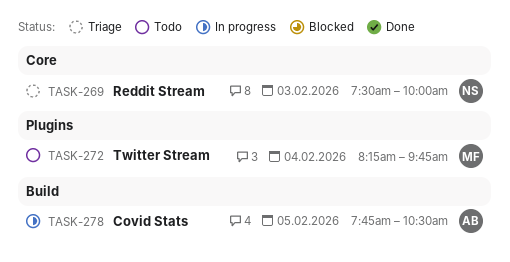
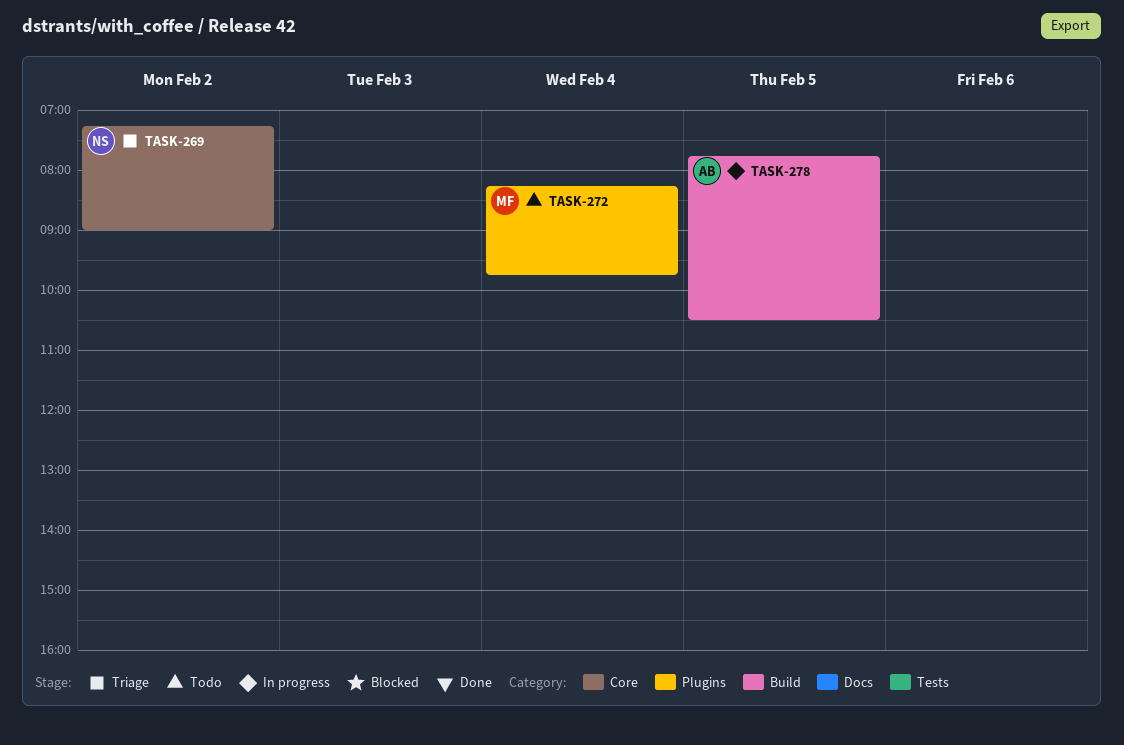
TASK-269, day: Feb 3 -> Feb 2
TASK-269, begins: 07:30 -> 07:15
TASK-269, ends: 10:00 -> 09:00

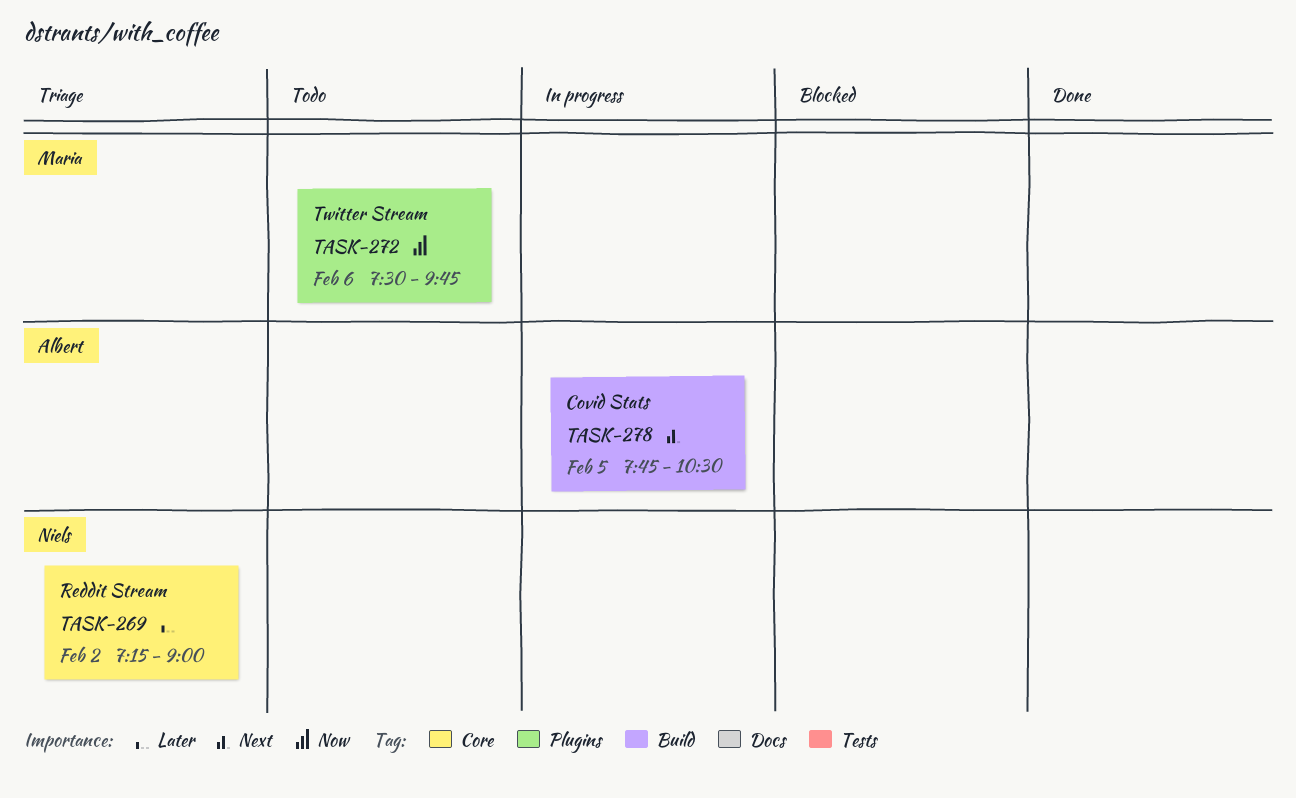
TASK-272, day: Feb 4 -> Feb 6
TASK-272, begins: 08:15 -> 07:30

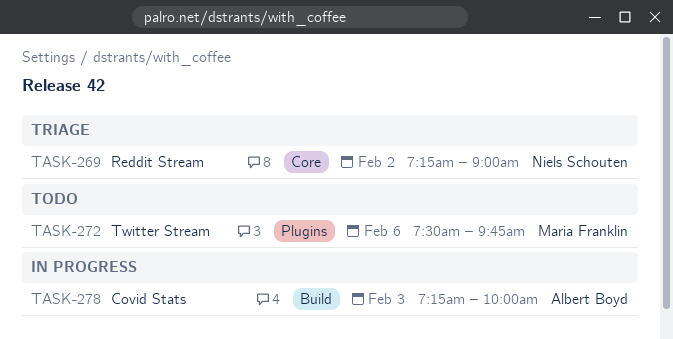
TASK-278, day: Feb 5 -> Feb 3
TASK-278, begins: 07:45 -> 07:15
TASK-278, ends: 10:30 -> 10:00

